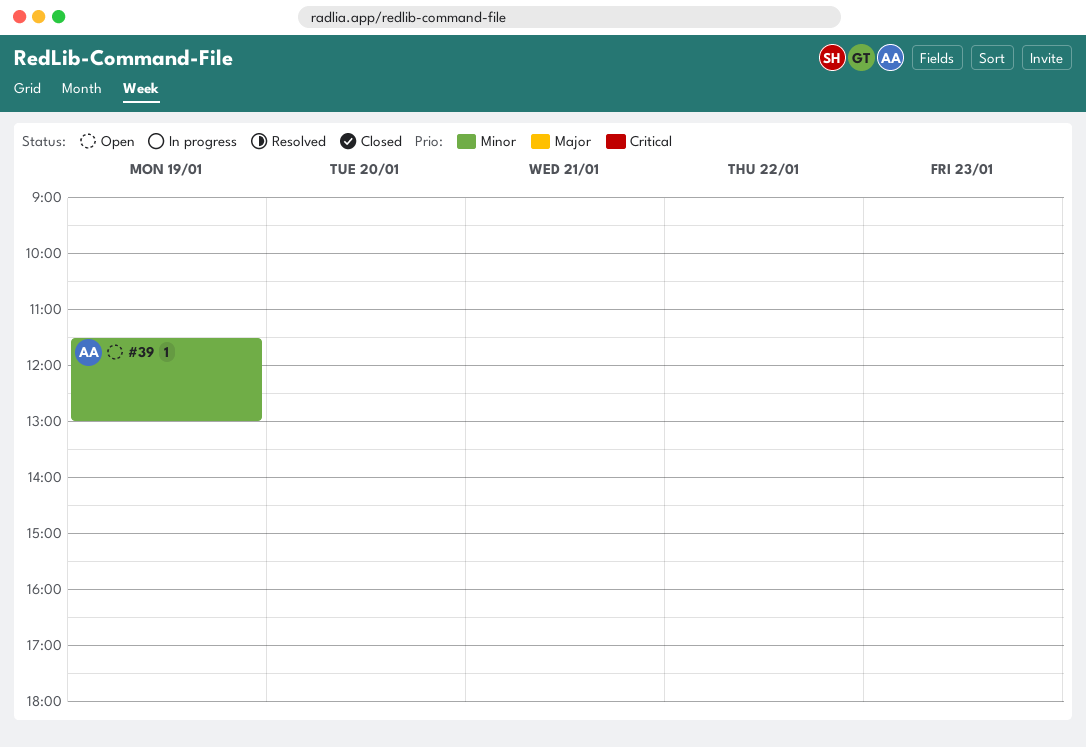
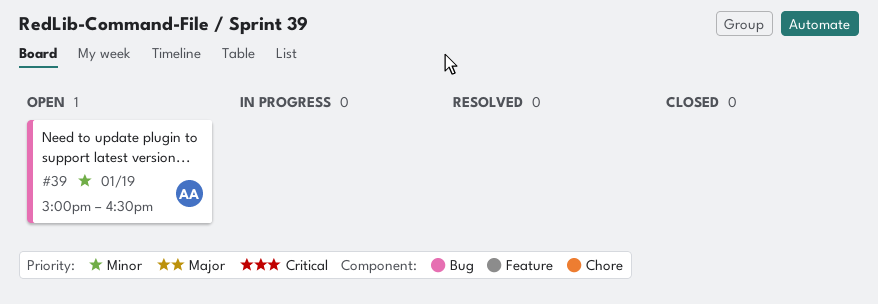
#39, begins: 11:30 -> 15:00
#39, ends: 13:00 -> 16:30

